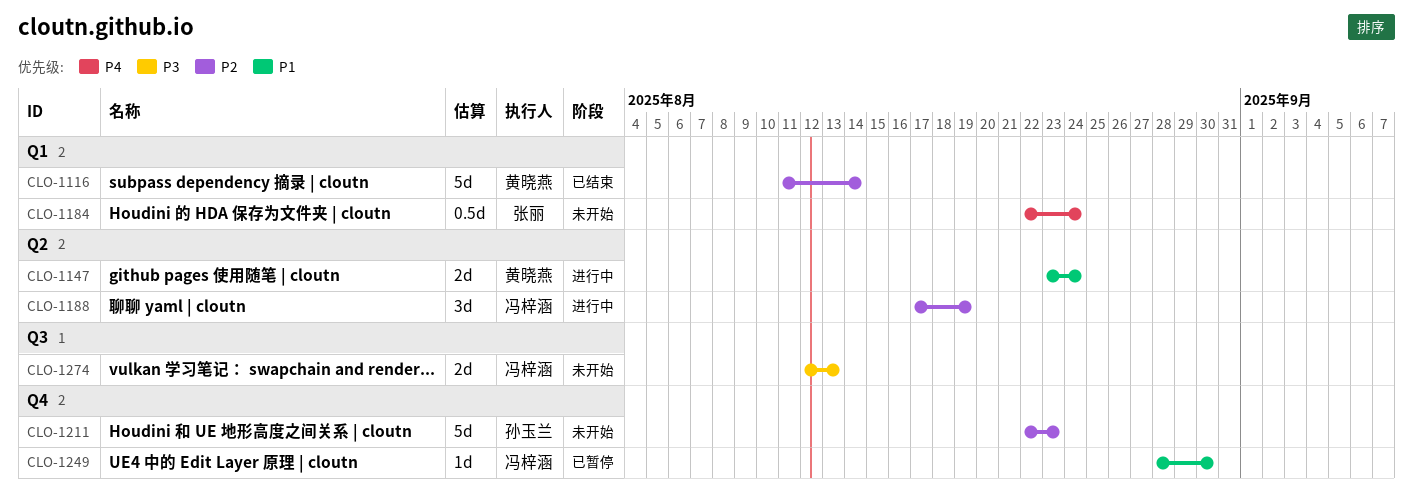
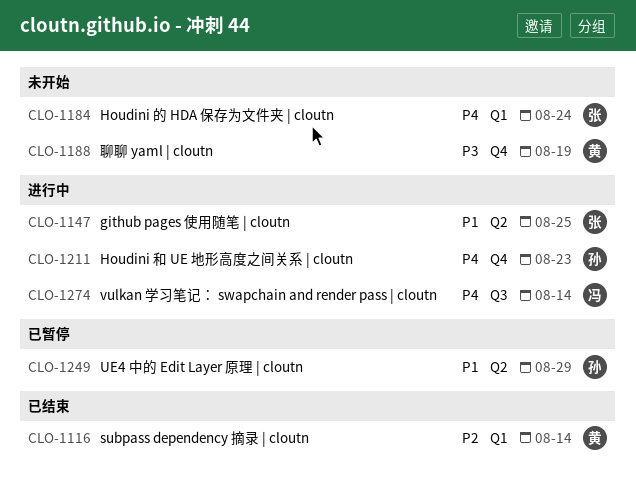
CLO-1147, owner: 黄晓燕 -> 张丽
CLO-1147, due: Aug 24 -> Aug 25
CLO-1188, status: 进行中 -> 未开始
CLO-1188, owner: 冯梓涵 -> 黄晓燕
CLO-1188, priority: P2 -> P3
CLO-1188, label: Q2 -> Q4
CLO-1211, status: 未开始 -> 进行中
CLO-1211, priority: P2 -> P4
CLO-1249, owner: 冯梓涵 -> 孙玉兰
CLO-1249, label: Q4 -> Q2
CLO-1249, due: Aug 30 -> Aug 29
CLO-1274, status: 未开始 -> 进行中
CLO-1274, priority: P3 -> P4
CLO-1274, due: Aug 13 -> Aug 14

